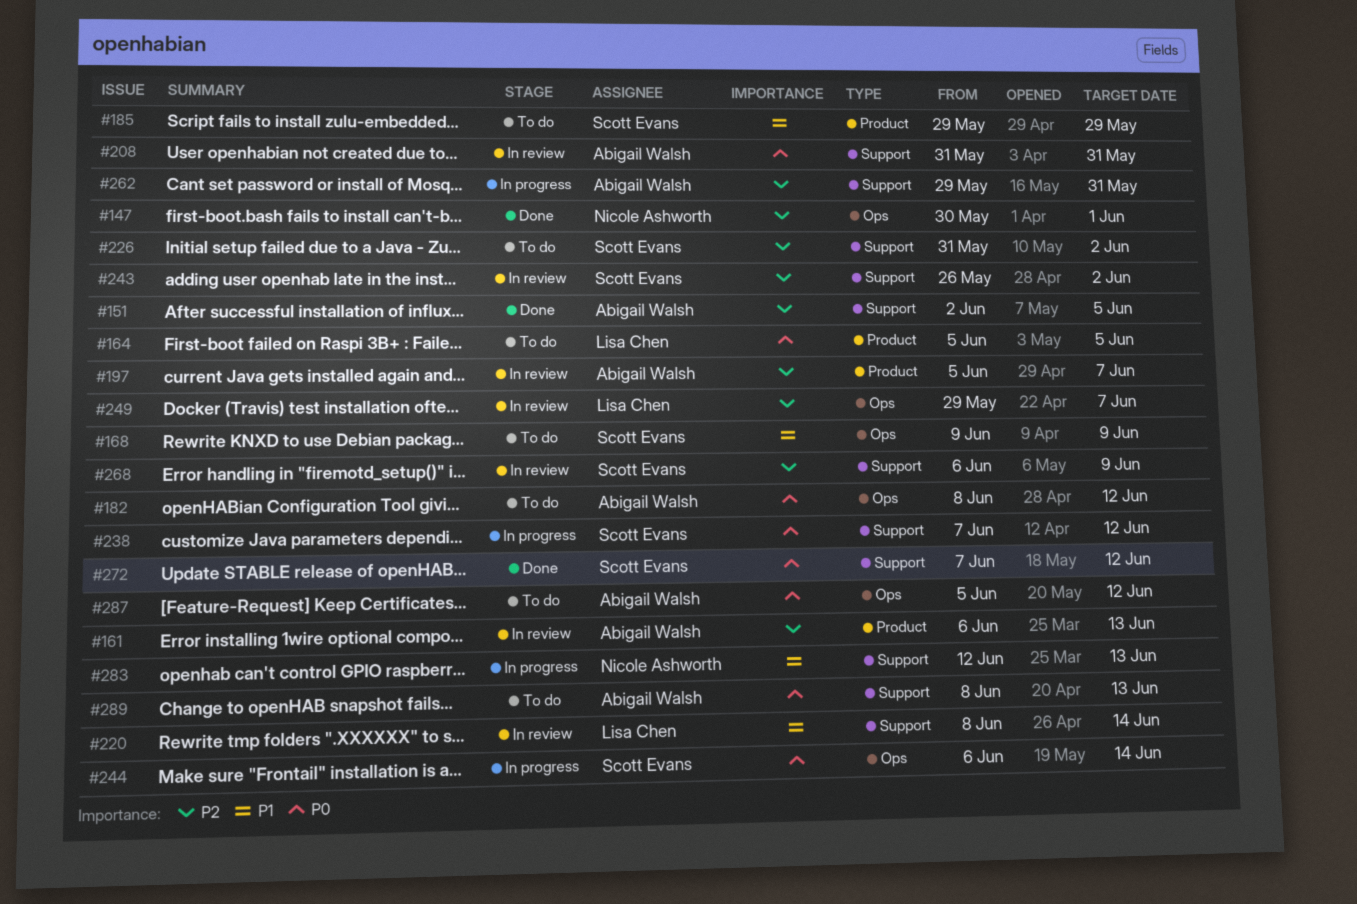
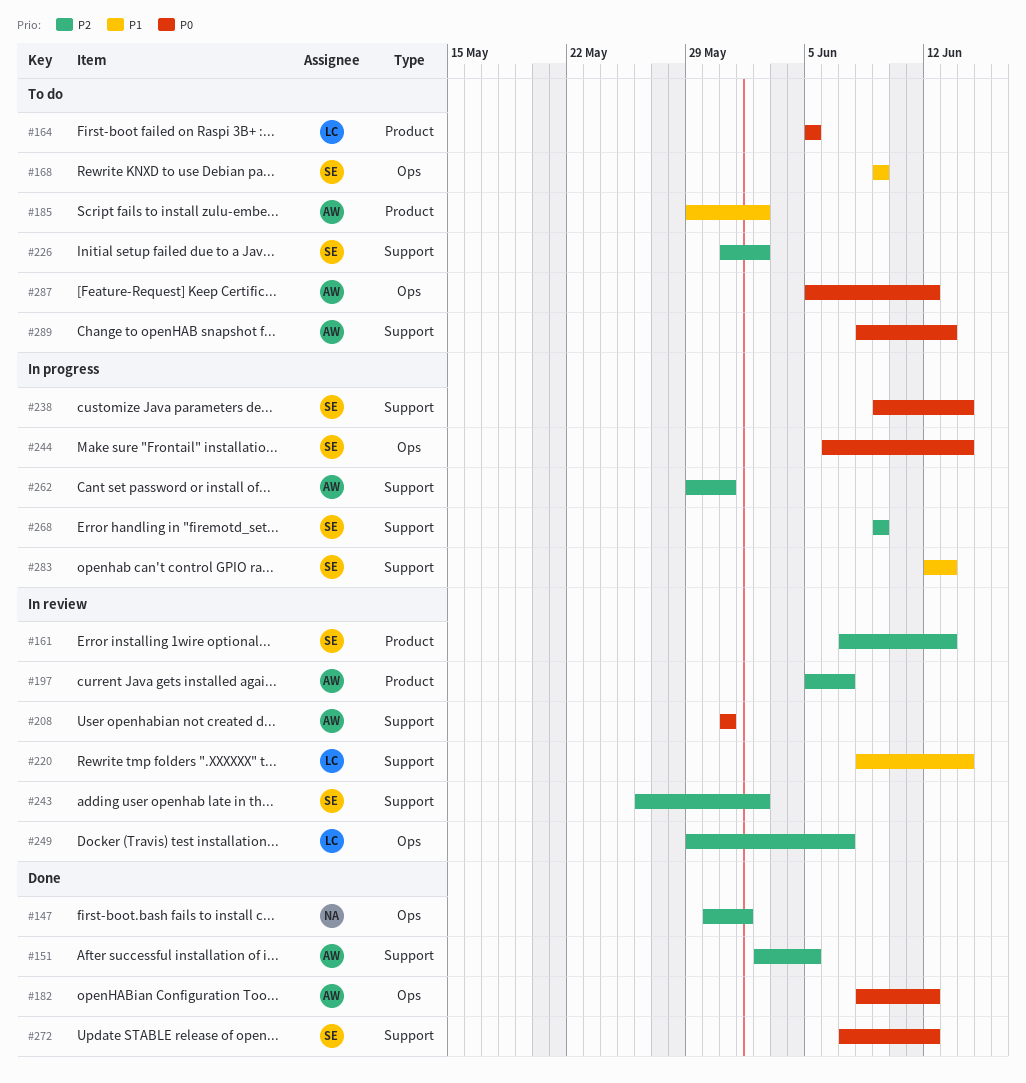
#161, owner: Abigail Walsh -> Scott Evans
#161, start: Jun 6 -> Jun 7
#182, status: To do -> Done
#185, owner: Scott Evans -> Abigail Walsh
#185, due: May 29 -> Jun 2
#238, start: Jun 7 -> Jun 9
#238, due: Jun 12 -> Jun 14
#268, status: In review -> In progress
#268, start: Jun 6 -> Jun 9
#283, owner: Nicole Ashworth -> Scott Evans

